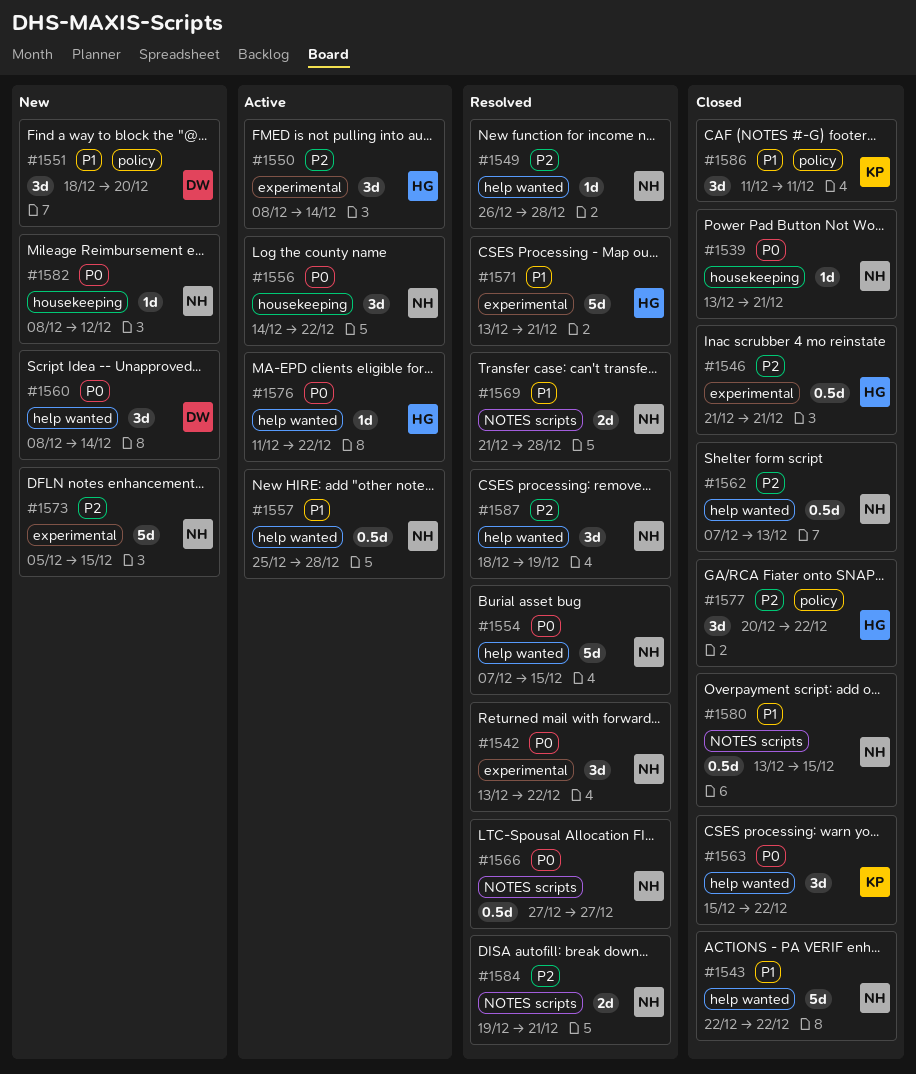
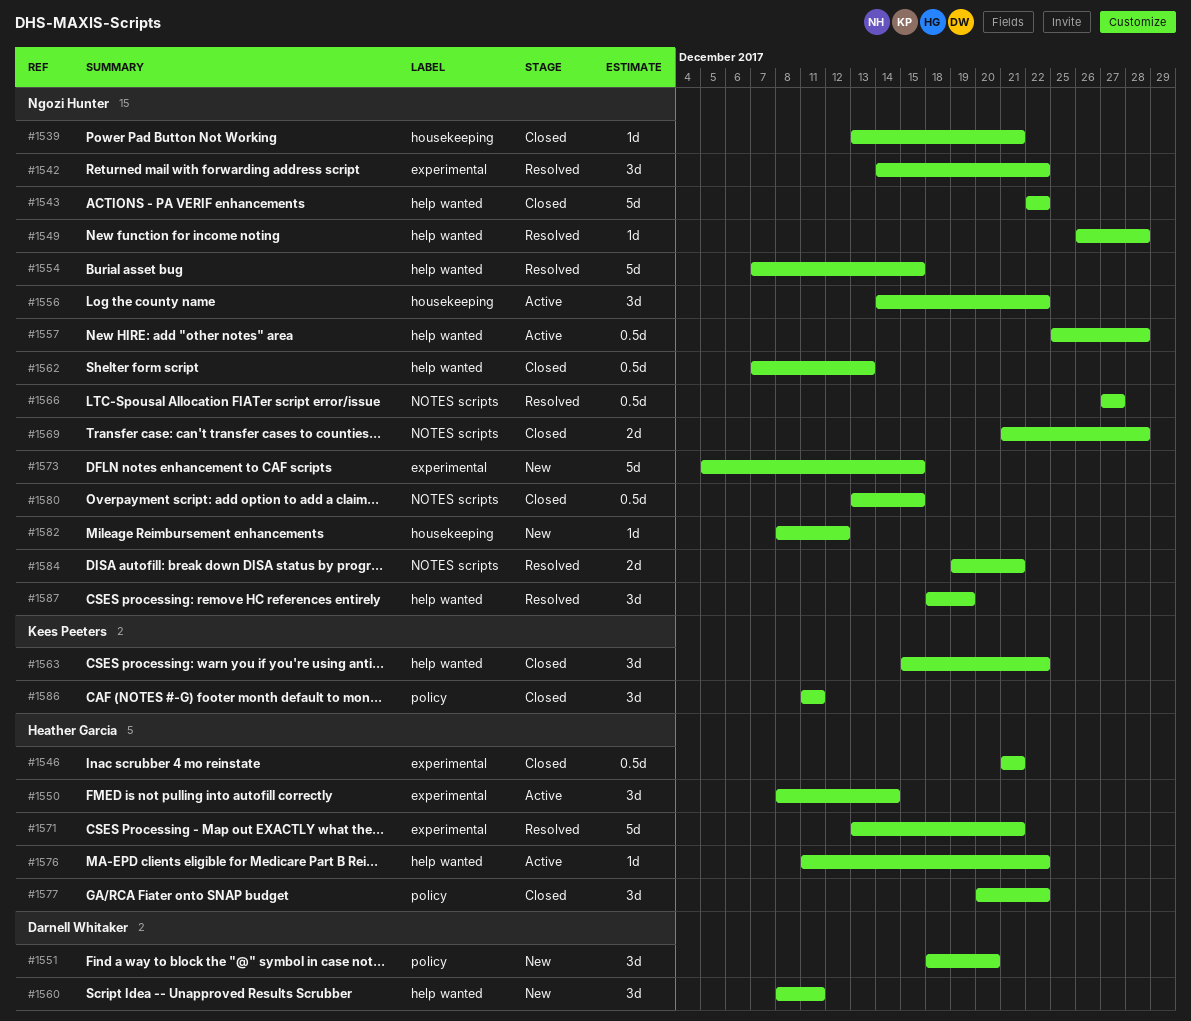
#1542, start: Dec 13 -> Dec 14
#1560, due: Dec 14 -> Dec 11
#1569, status: Resolved -> Closed

